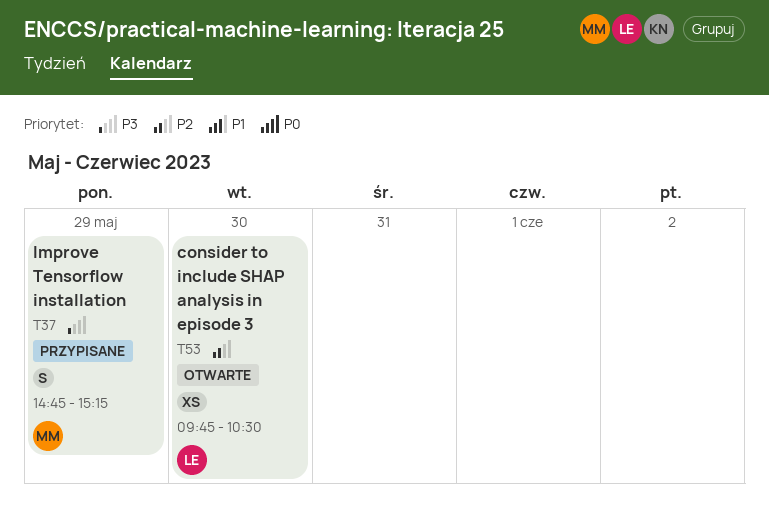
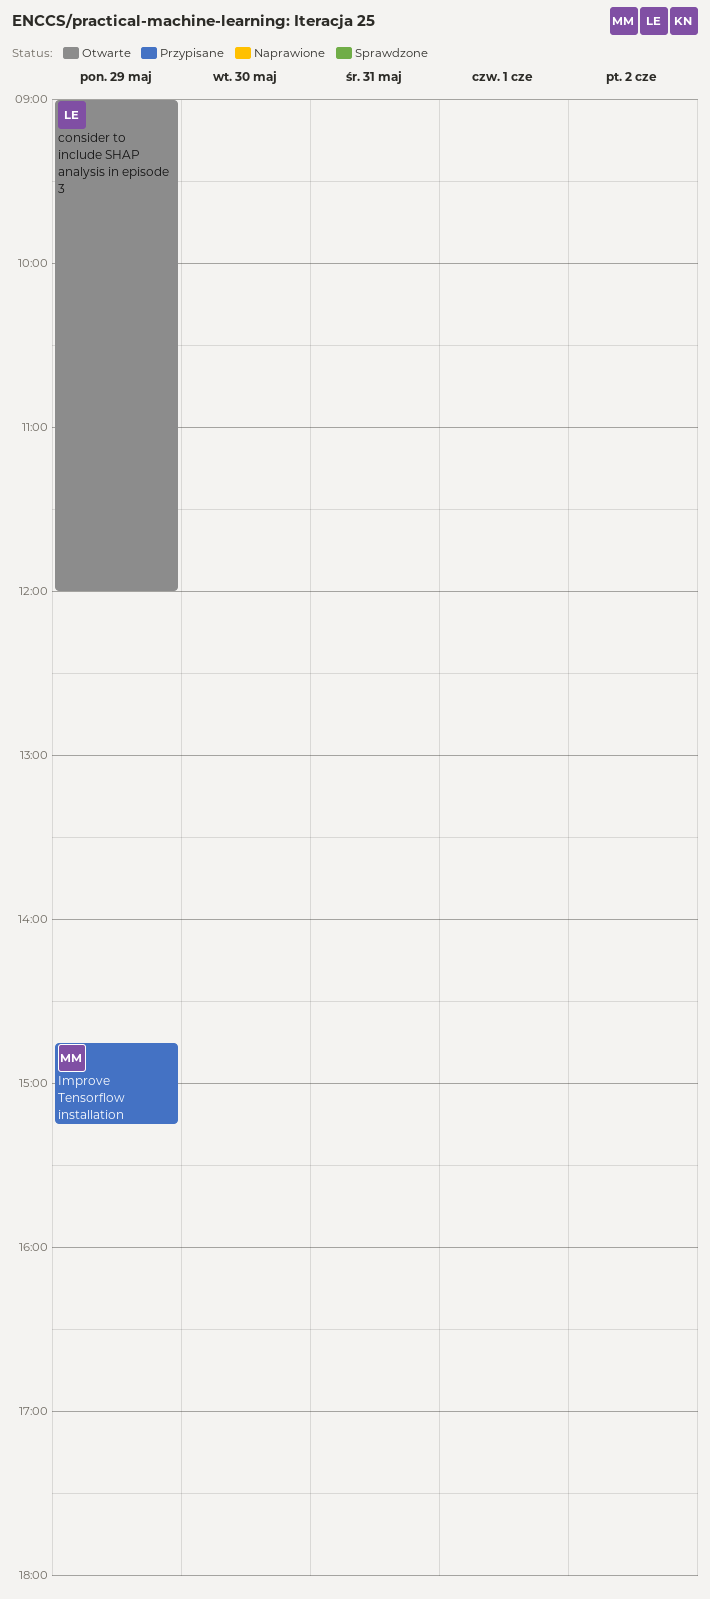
consider to include SHAP analysis in episode 3, day: May 30 -> May 29
consider to include SHAP analysis in episode 3, begins: 09:45 -> 09:00
consider to include SHAP analysis in episode 3, ends: 10:30 -> 12:00

